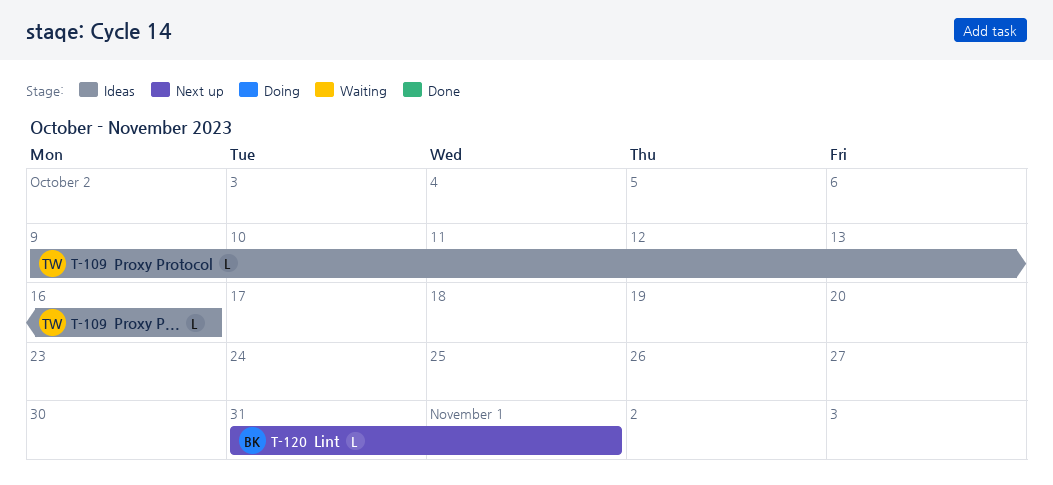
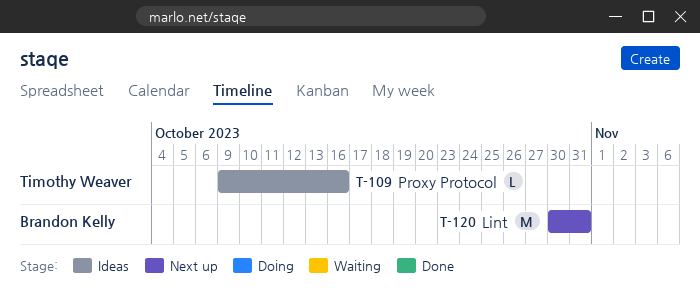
T-120, estimate: L -> M
T-120, start: Oct 31 -> Oct 30
T-120, due: Nov 1 -> Oct 31

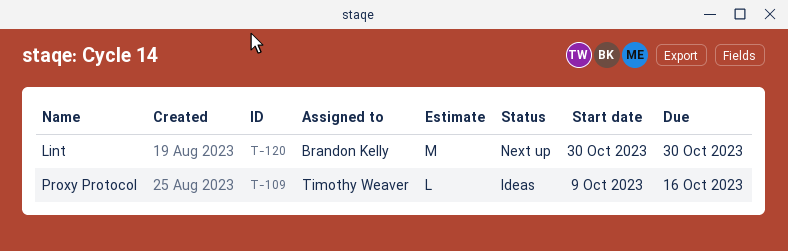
T-120, due: Oct 31 -> Oct 30

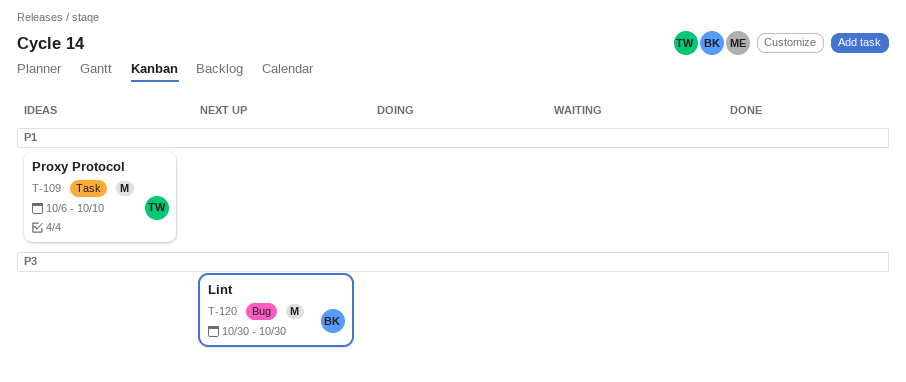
T-109, estimate: L -> M
T-109, start: Oct 9 -> Oct 6
T-109, due: Oct 16 -> Oct 10

